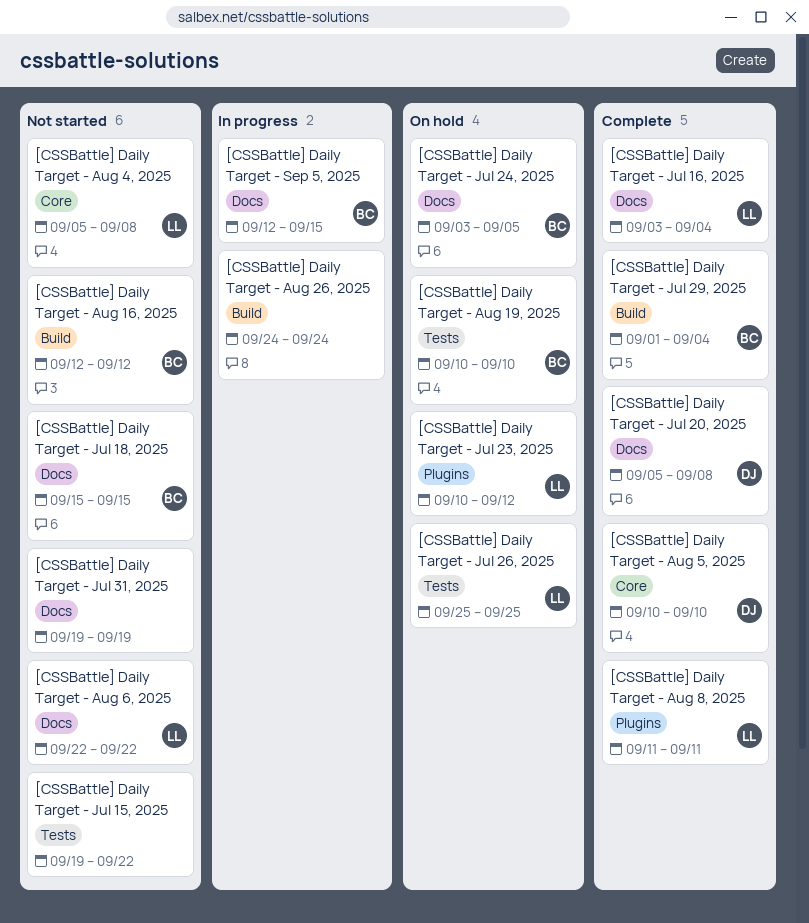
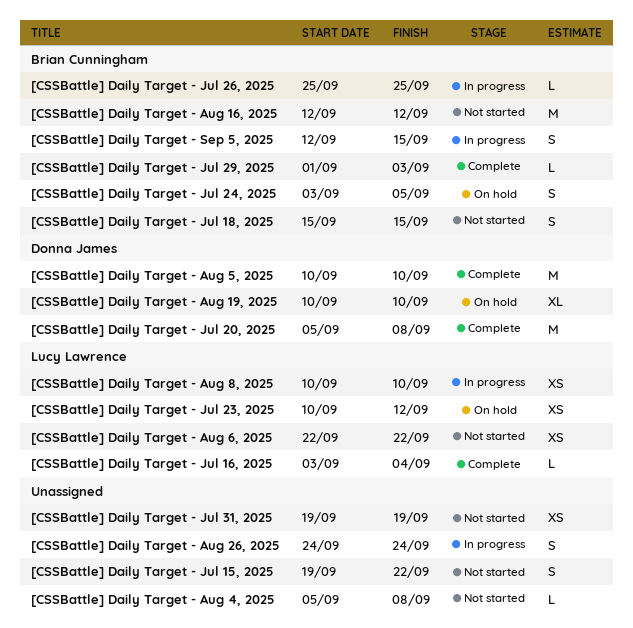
[CSSBattle] Daily Target - Aug 19, 2025, owner: Brian Cunningham -> Donna James
[CSSBattle] Daily Target - Aug 4, 2025, owner: Lucy Lawrence -> none
[CSSBattle] Daily Target - Aug 8, 2025, status: Complete -> In progress
[CSSBattle] Daily Target - Aug 8, 2025, start: Sep 11 -> Sep 10
[CSSBattle] Daily Target - Aug 8, 2025, due: Sep 11 -> Sep 10
[CSSBattle] Daily Target - Jul 26, 2025, status: On hold -> In progress
[CSSBattle] Daily Target - Jul 26, 2025, owner: Lucy Lawrence -> Brian Cunningham
[CSSBattle] Daily Target - Jul 29, 2025, due: Sep 4 -> Sep 3

